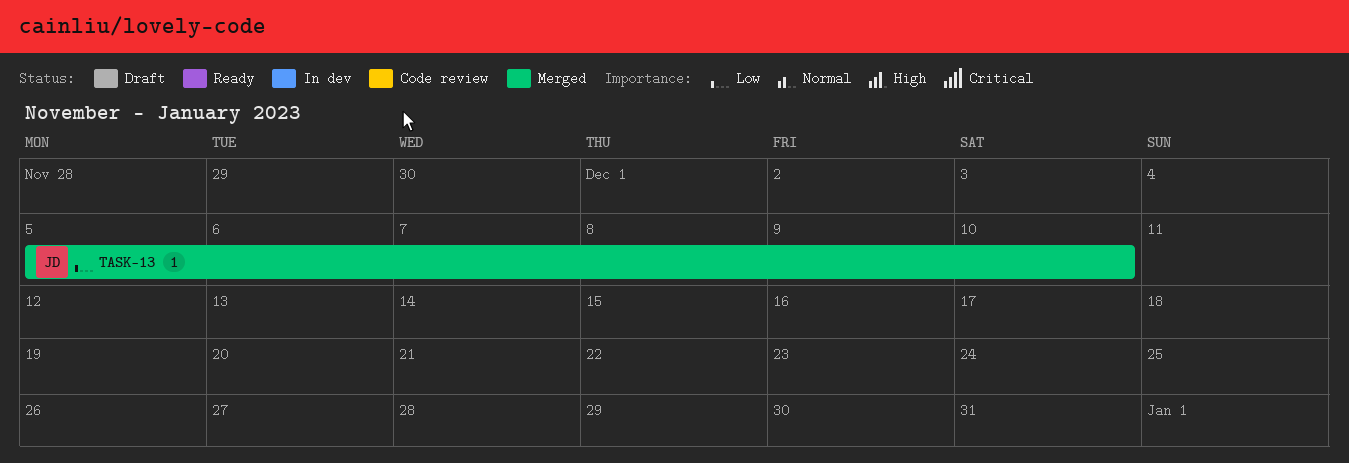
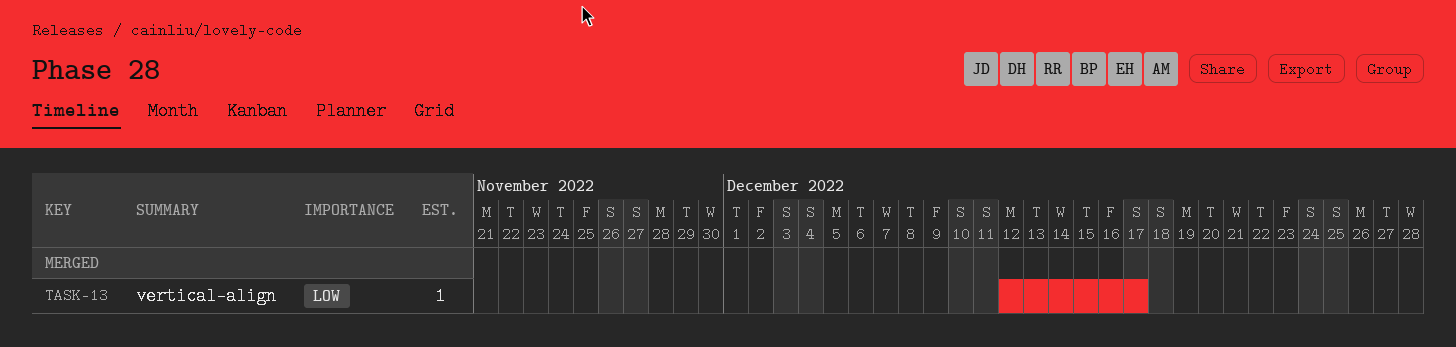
TASK-13, start: Dec 5 -> Dec 12
TASK-13, due: Dec 10 -> Dec 17

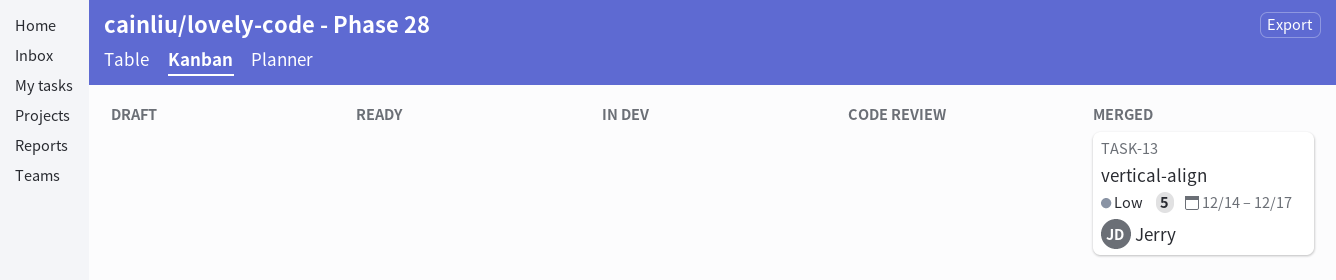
TASK-13, estimate: 1 -> 5
TASK-13, start: Dec 12 -> Dec 14

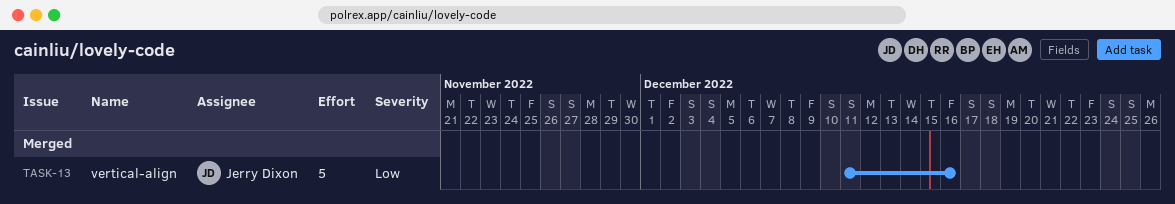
TASK-13, start: Dec 14 -> Dec 11
TASK-13, due: Dec 17 -> Dec 16

